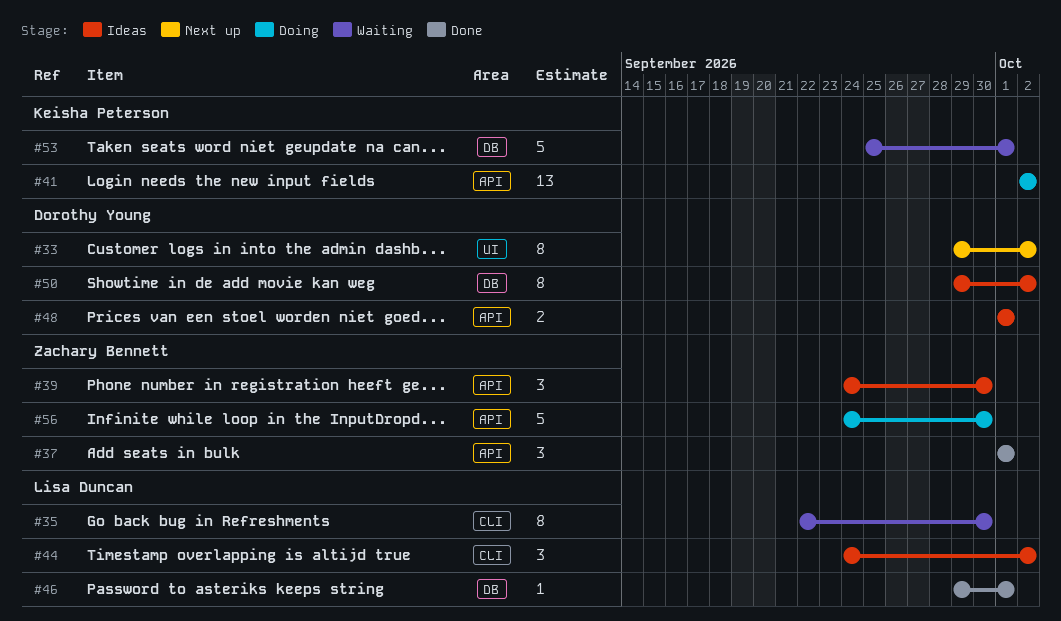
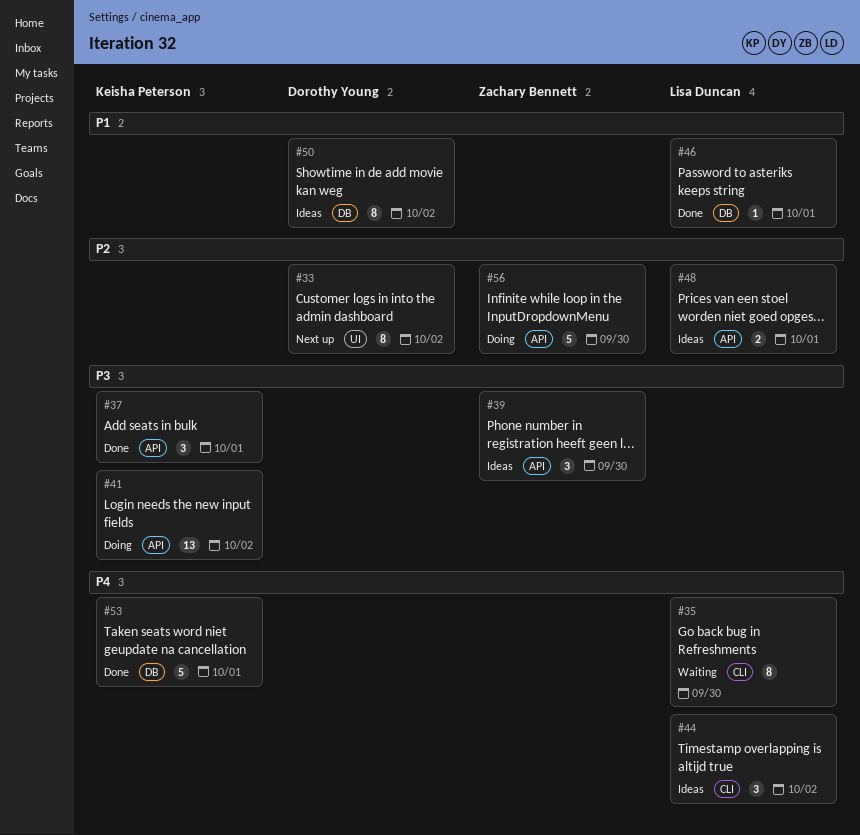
#37, owner: Zachary Bennett -> Keisha Peterson
#48, owner: Dorothy Young -> Lisa Duncan
#53, status: Waiting -> Done

